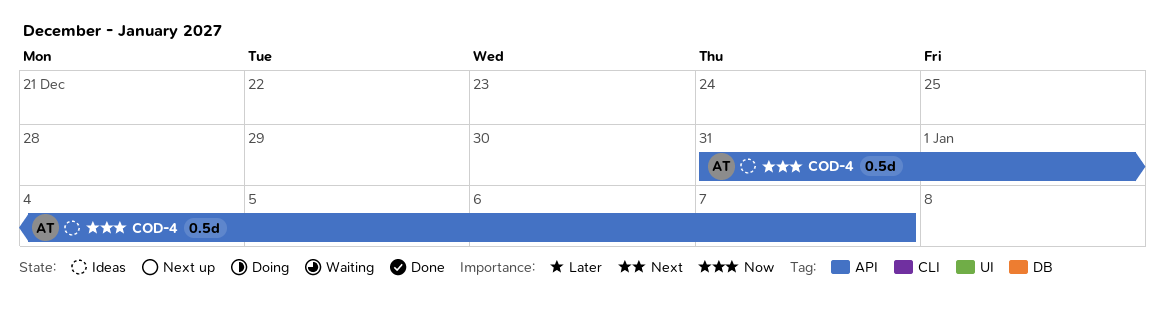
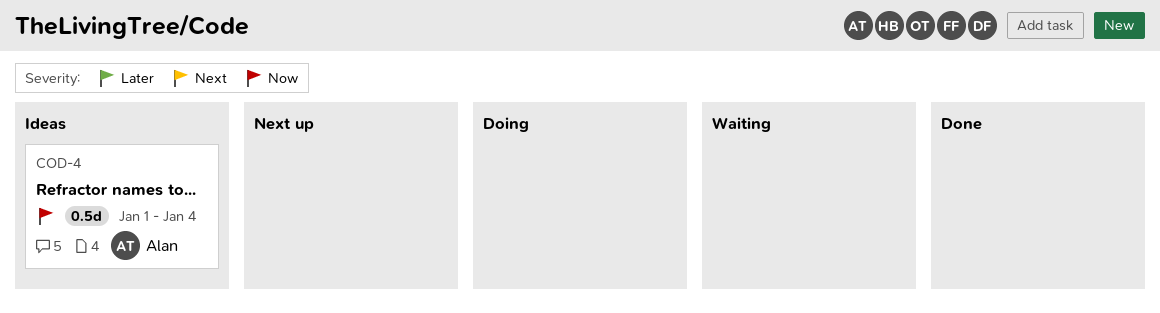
COD-4, start: Dec 31 -> Jan 1
COD-4, due: Jan 7 -> Jan 4

